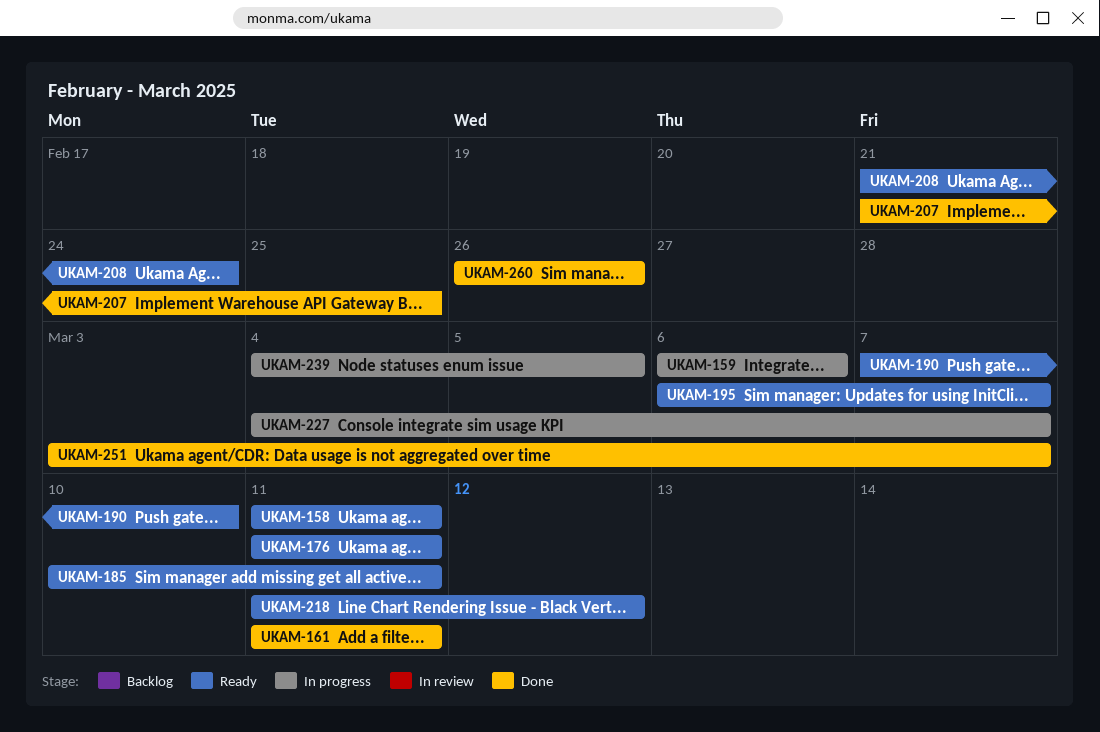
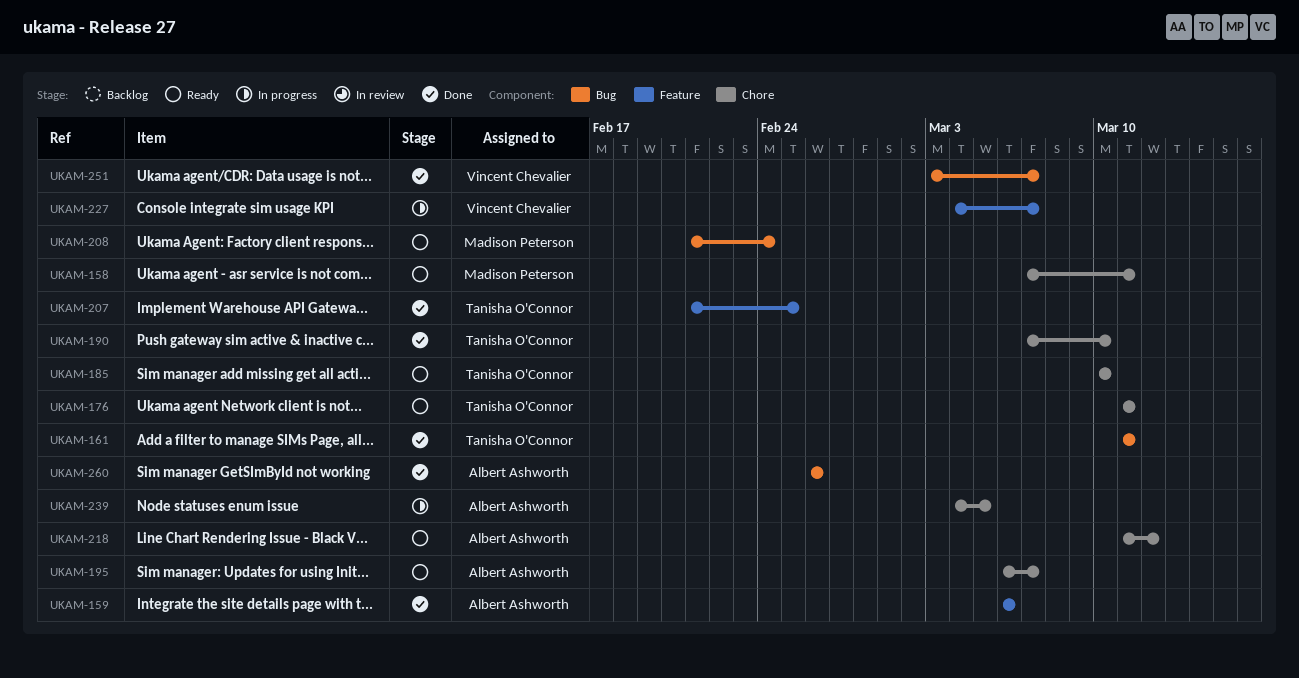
UKAM-158, start: Mar 11 -> Mar 7
UKAM-159, status: In progress -> Done
UKAM-185, due: Mar 11 -> Mar 10
UKAM-190, status: Ready -> Done

